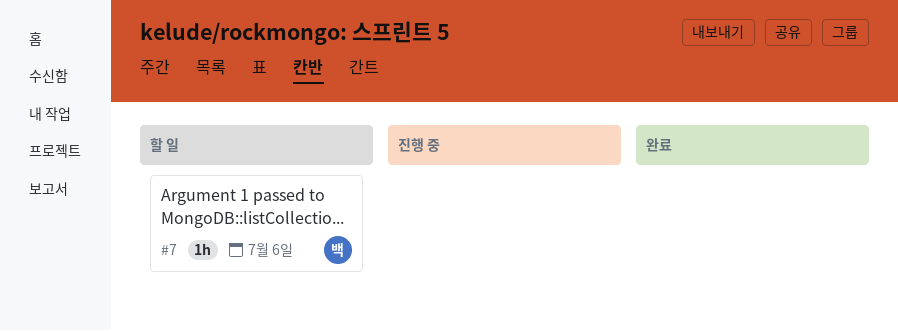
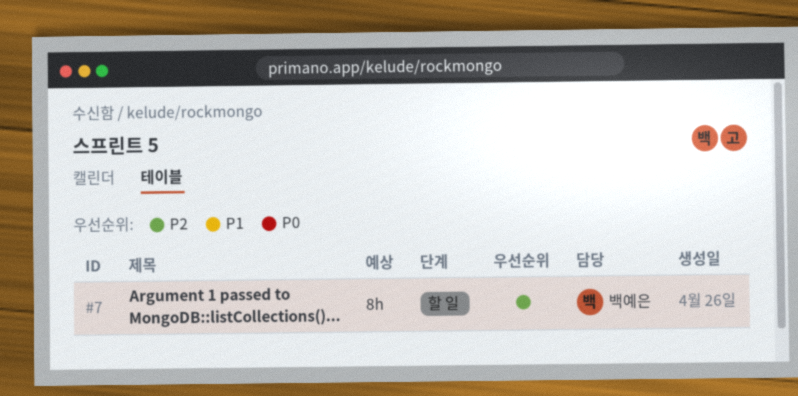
#7, estimate: 1h -> 8h

